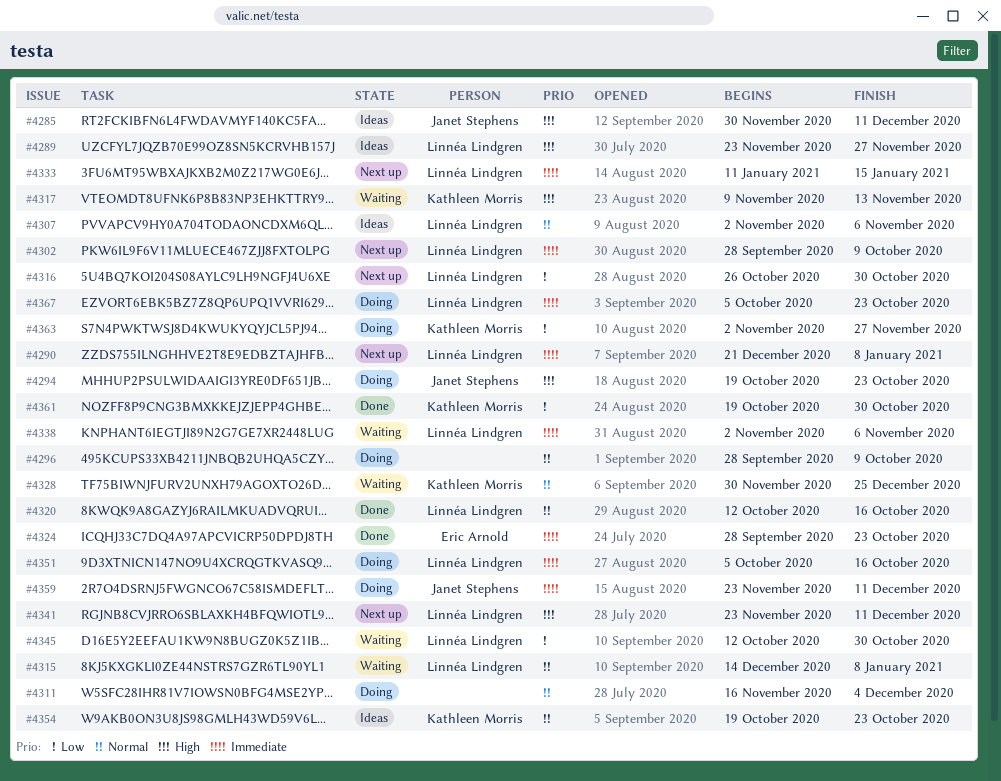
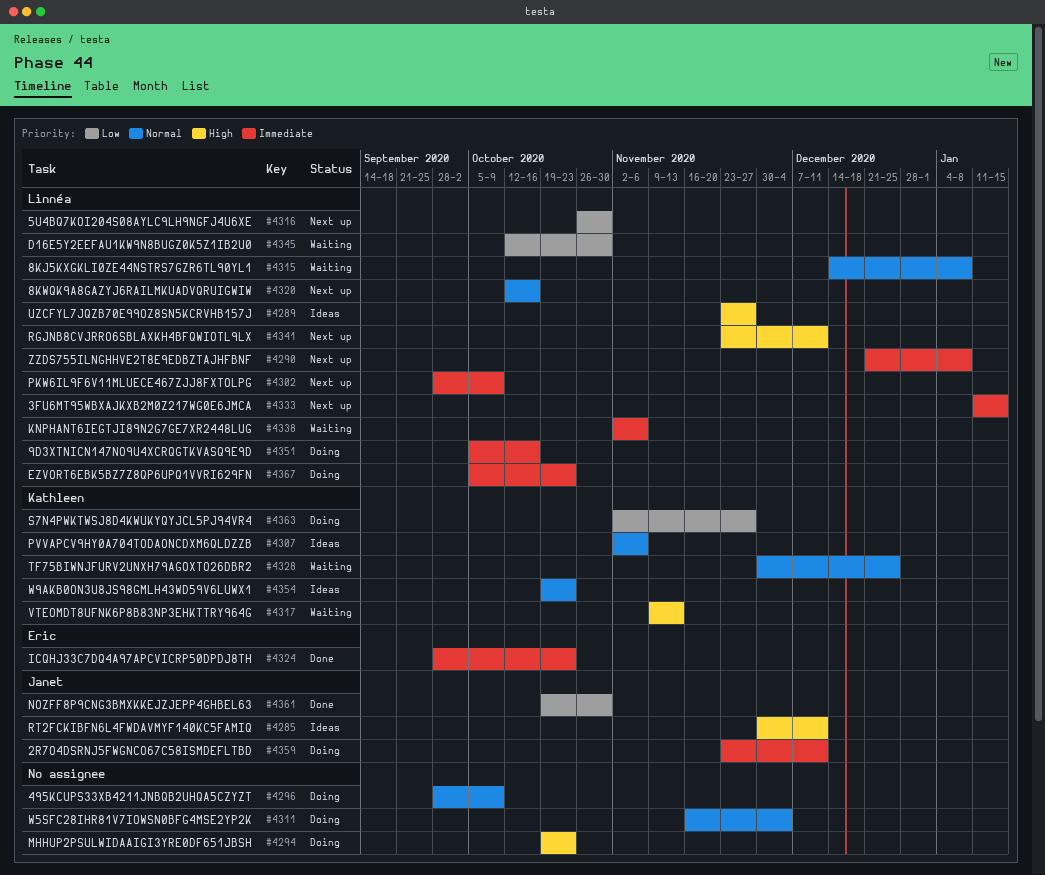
#4294, owner: Janet Stephens -> none
#4307, owner: Linnéa Lindgren -> Kathleen Morris
#4320, status: Done -> Next up
#4361, owner: Kathleen Morris -> Janet Stephens

